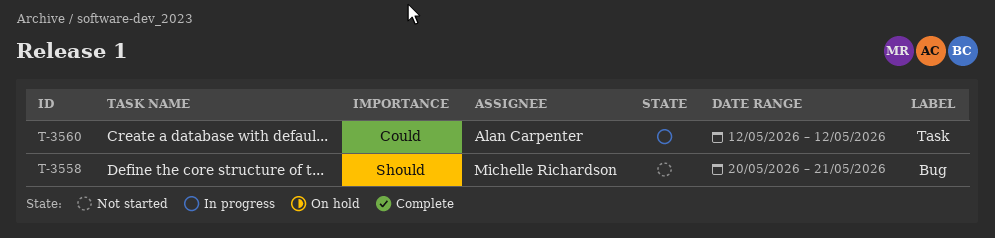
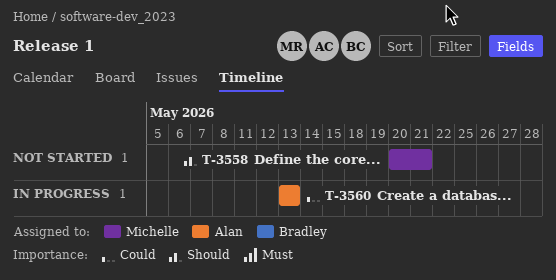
T-3560, start: May 12 -> May 13
T-3560, due: May 12 -> May 13

